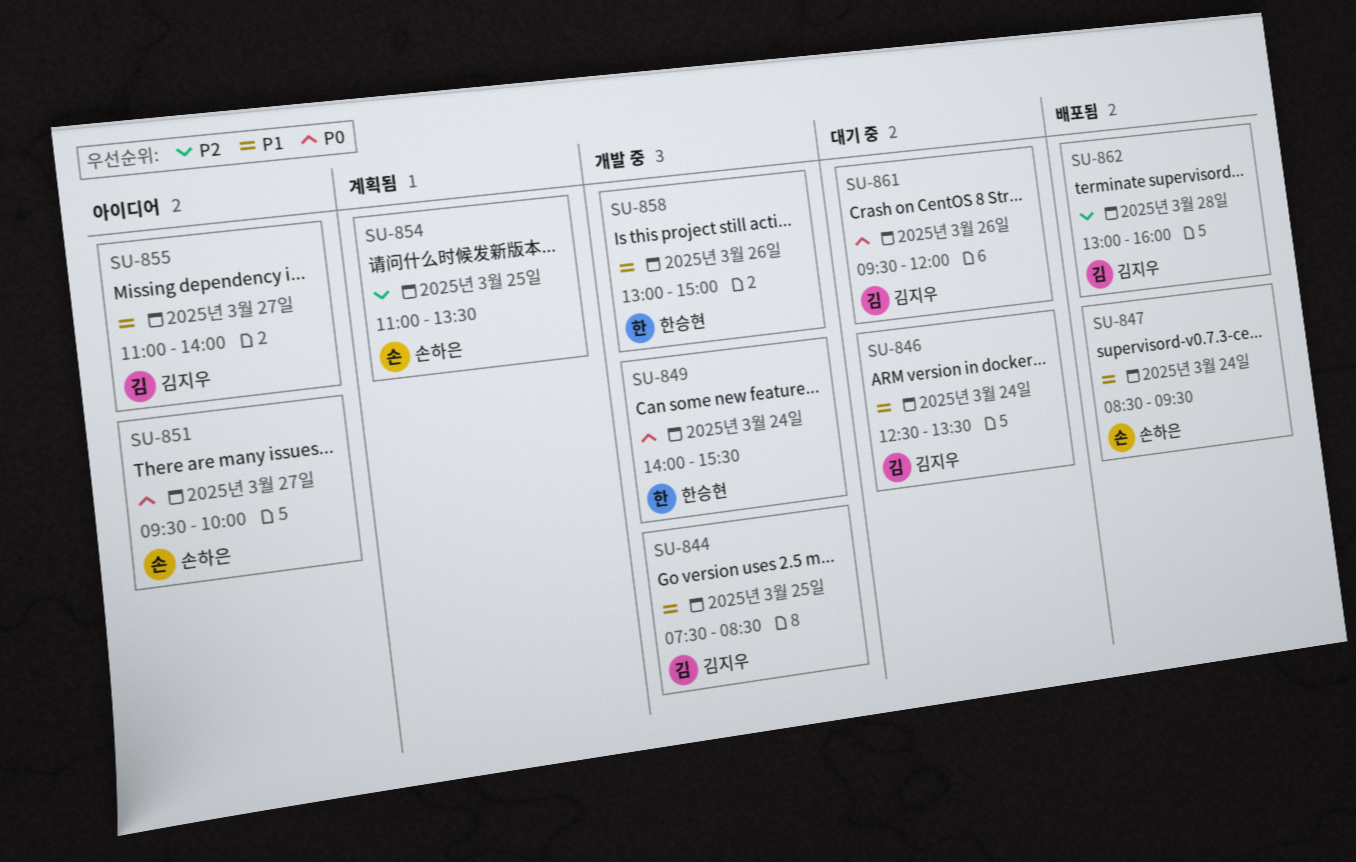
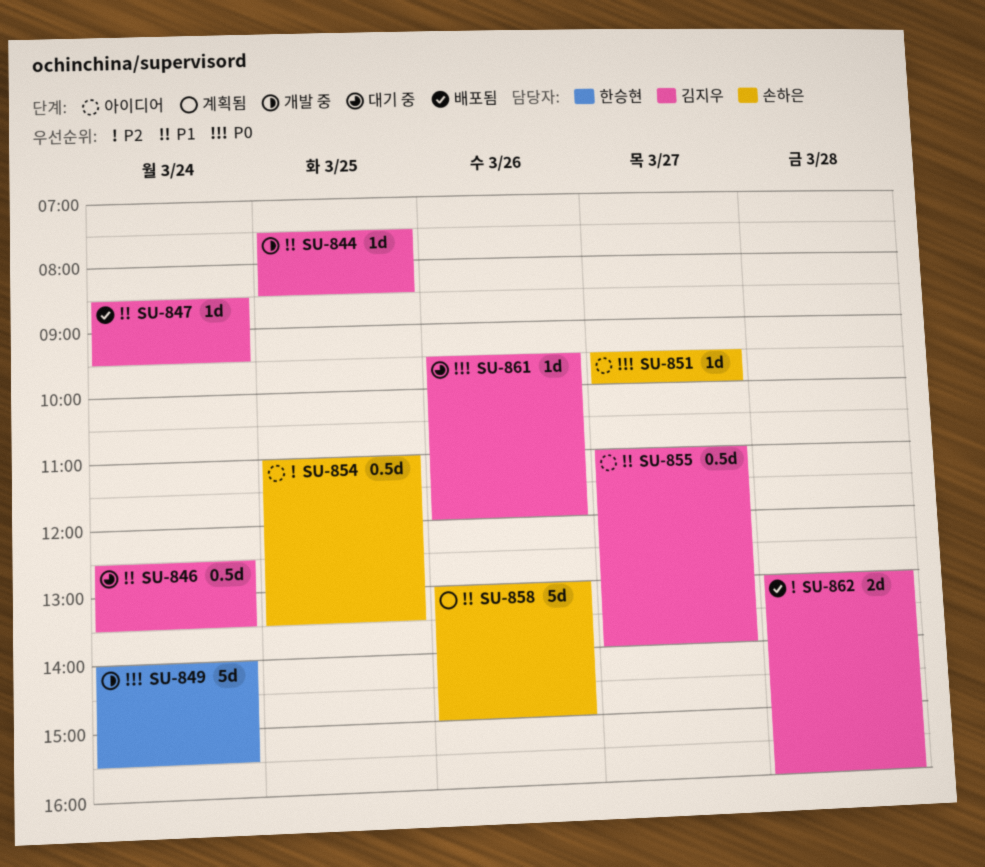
SU-847, owner: 손하은 -> 김지우
SU-854, status: 계획됨 -> 아이디어
SU-858, status: 개발 중 -> 계획됨
SU-858, owner: 한승현 -> 손하은

